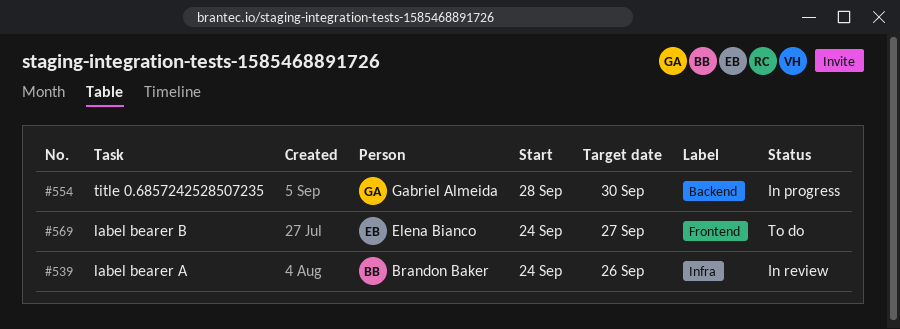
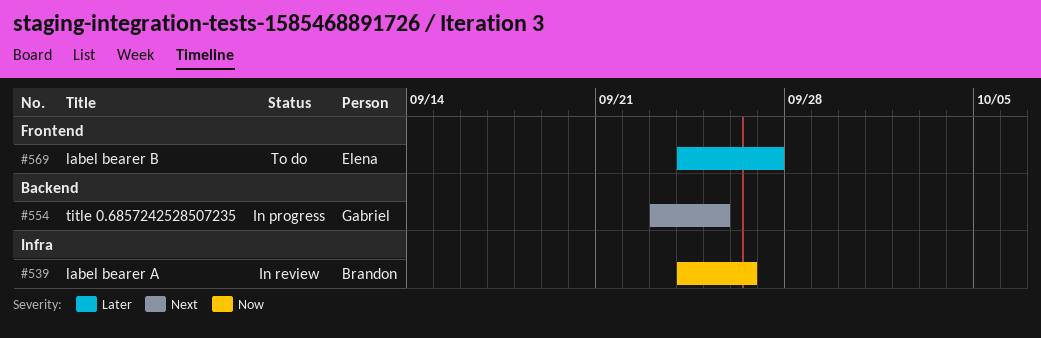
#554, start: Sep 28 -> Sep 23
#554, due: Sep 30 -> Sep 25

